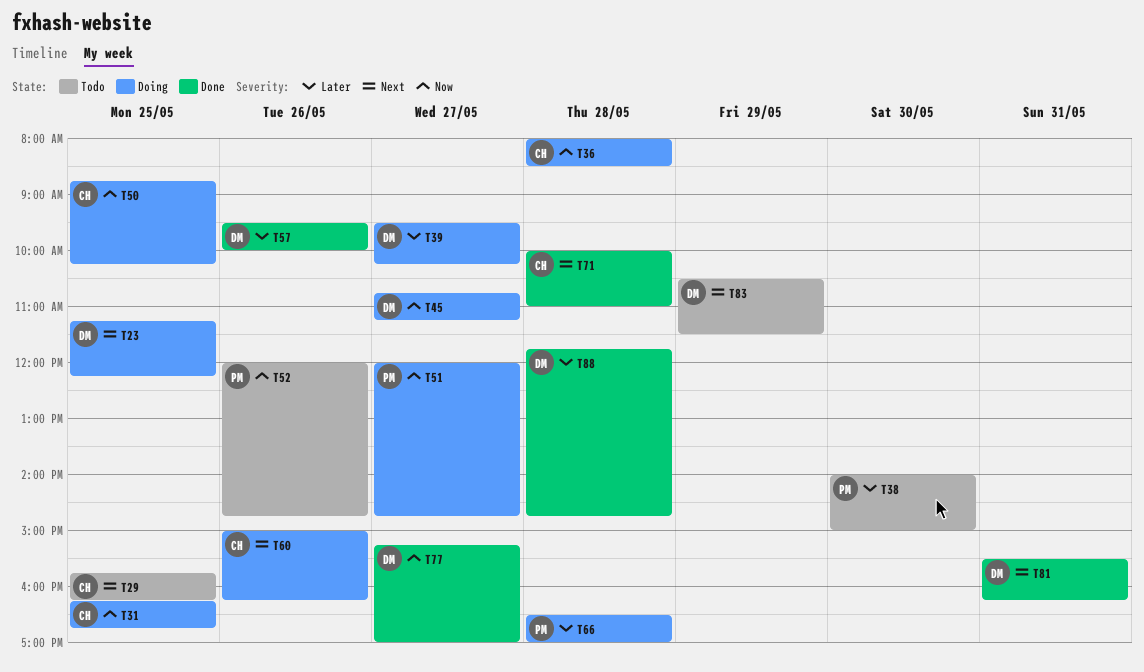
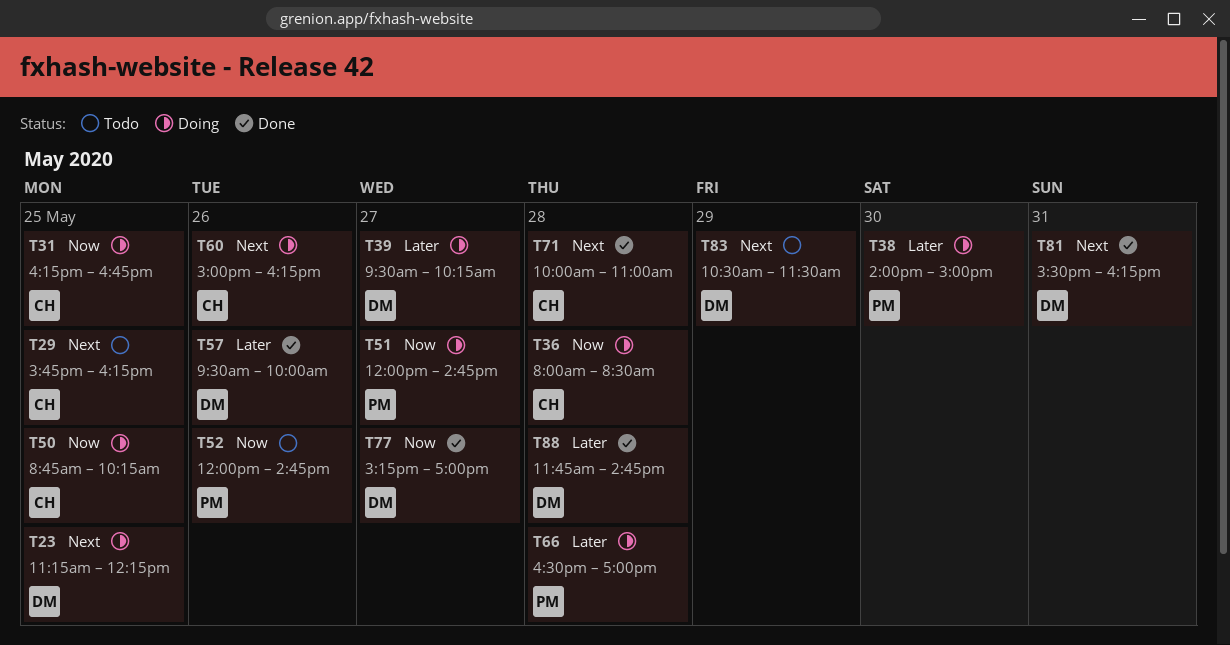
T38, status: Todo -> Doing
T45: present -> none

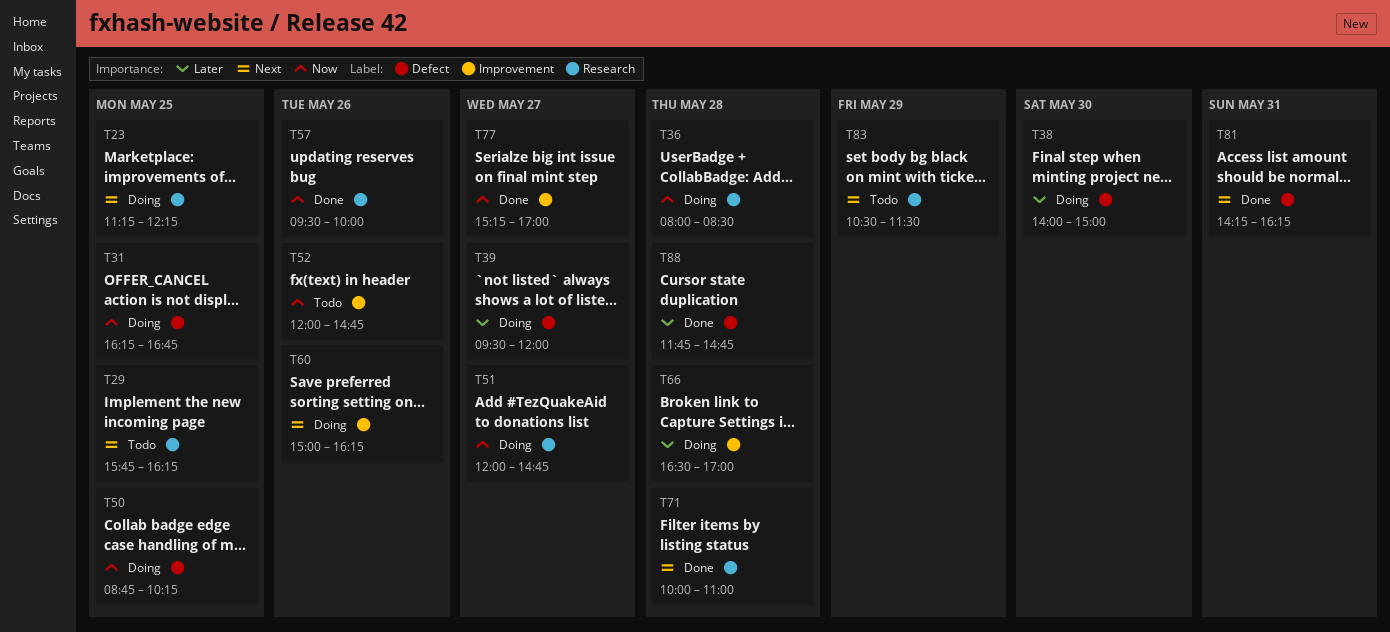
T39, ends: 10:15 -> 12:00
T57, priority: Later -> Now
T81, begins: 15:30 -> 14:15

